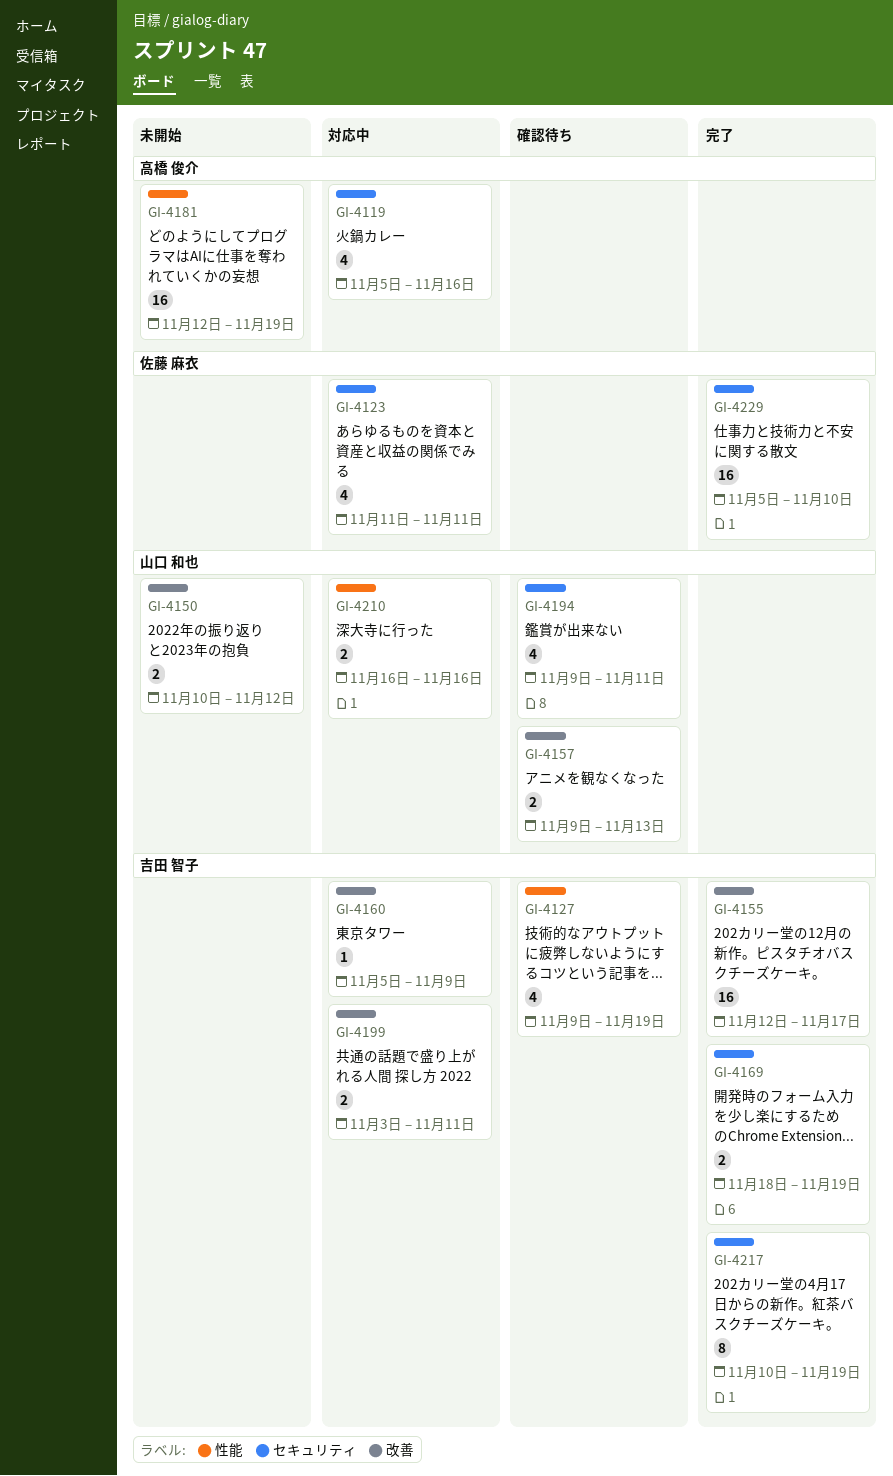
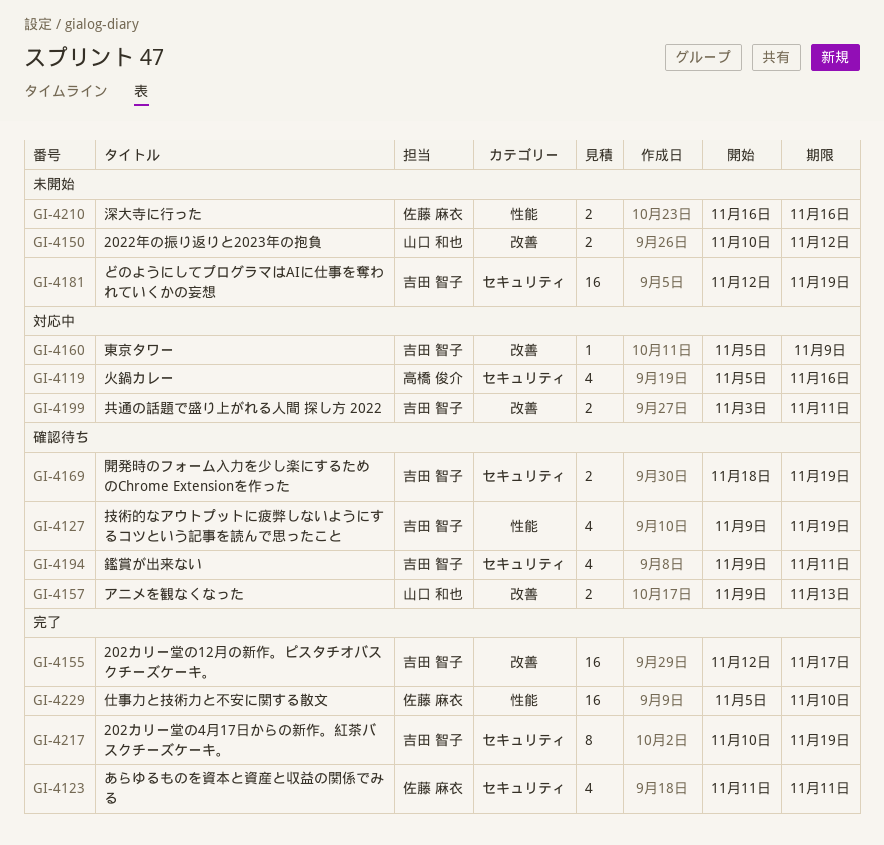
GI-4123, status: 対応中 -> 完了
GI-4169, status: 完了 -> 確認待ち
GI-4181, owner: 高橋 俊介 -> 吉田 智子
GI-4181, label: 性能 -> セキュリティ
GI-4194, owner: 山口 和也 -> 吉田 智子
GI-4210, status: 対応中 -> 未開始
GI-4210, owner: 山口 和也 -> 佐藤 麻衣
GI-4229, label: セキュリティ -> 性能

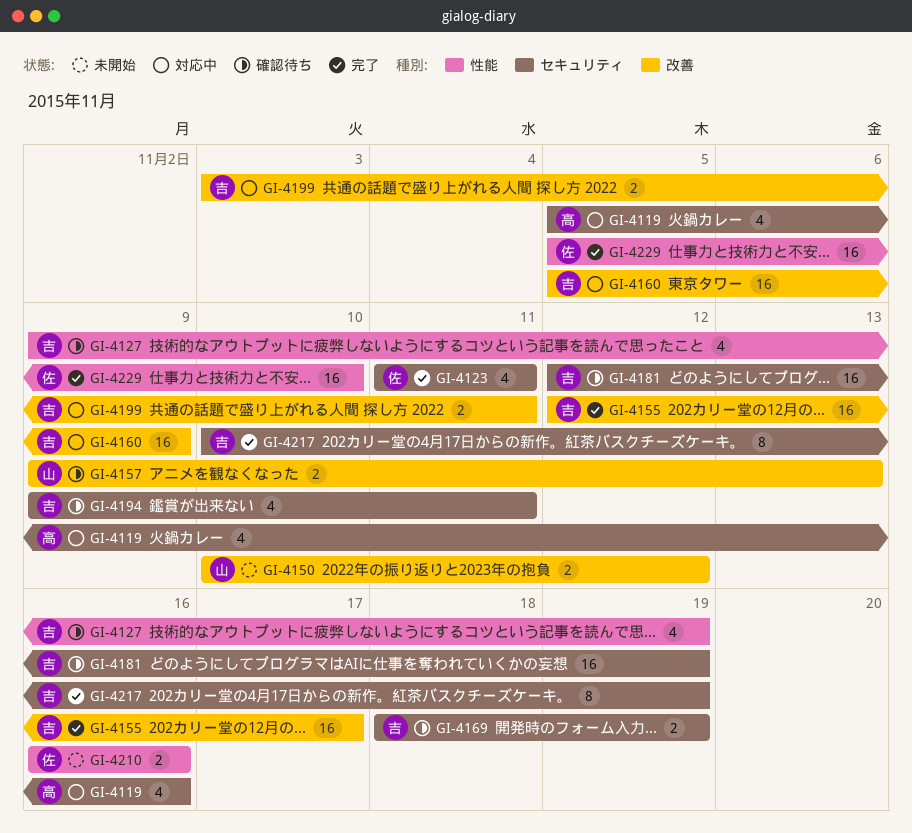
GI-4160, estimate: 1 -> 16
GI-4181, status: 未開始 -> 確認待ち

